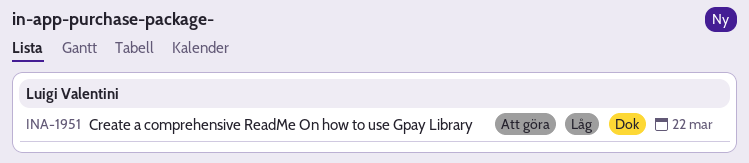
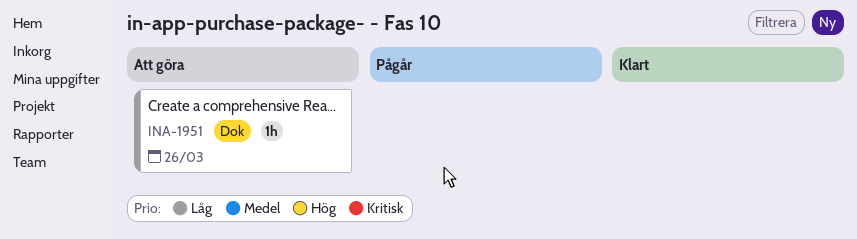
INA-1951, due: Mar 22 -> Mar 26

